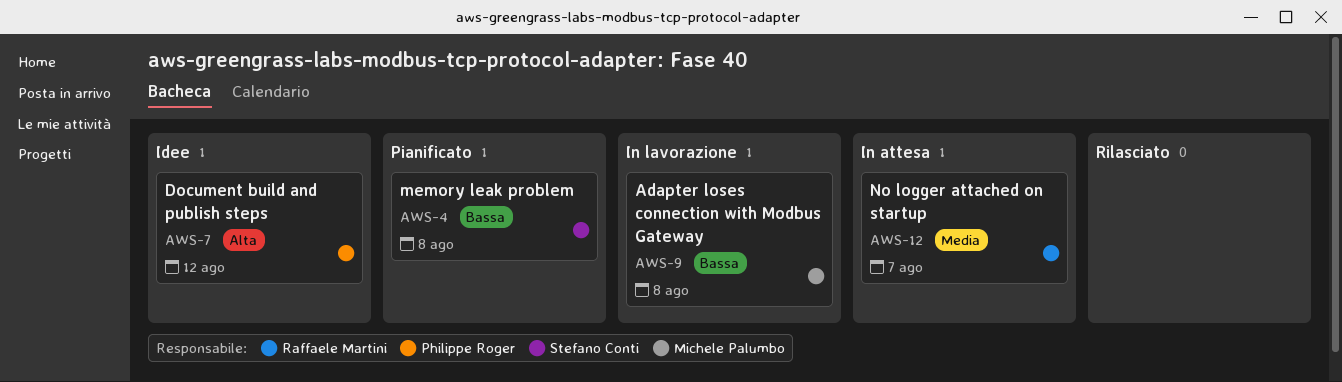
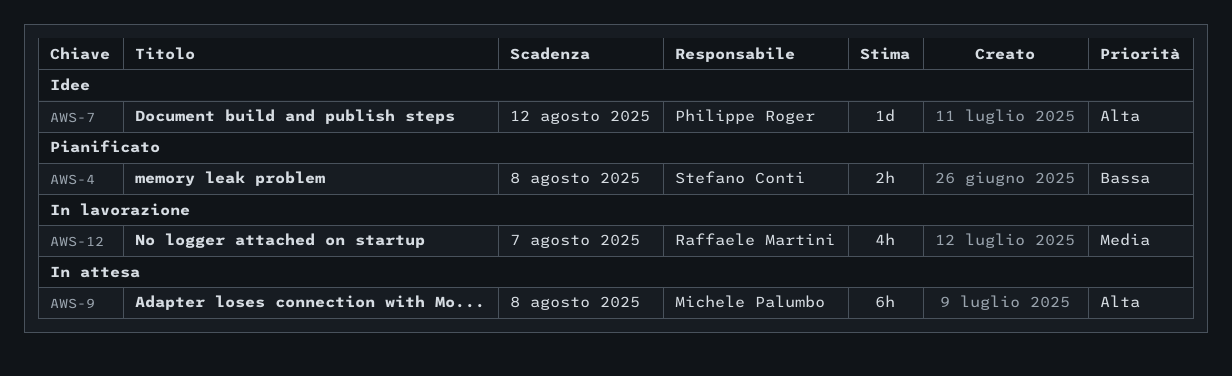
AWS-9, status: In lavorazione -> In attesa
AWS-9, priority: Bassa -> Alta
AWS-12, status: In attesa -> In lavorazione

